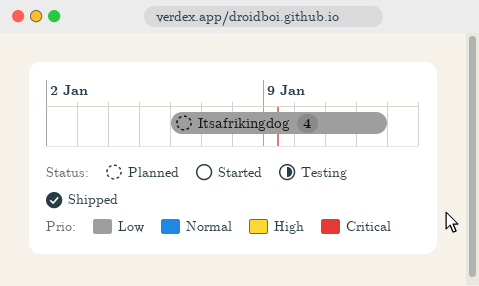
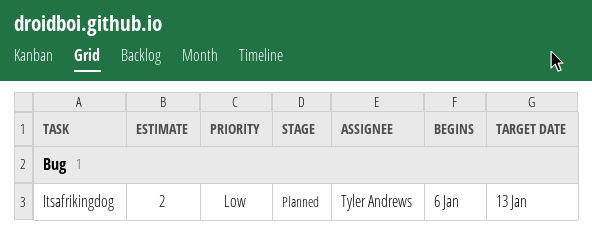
Itsafrikingdog, estimate: 4 -> 2
Itsafrikingdog, due: Jan 12 -> Jan 13

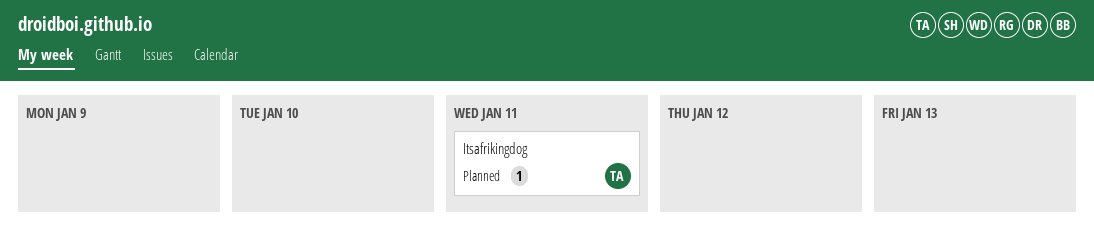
Itsafrikingdog, estimate: 2 -> 1
Itsafrikingdog, due: Jan 13 -> Jan 11

